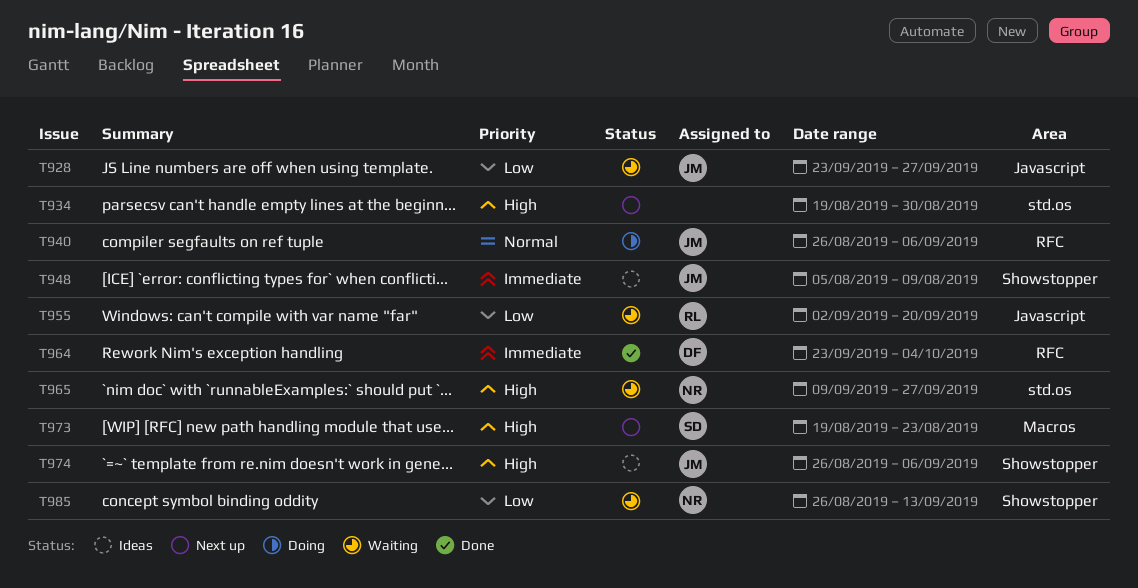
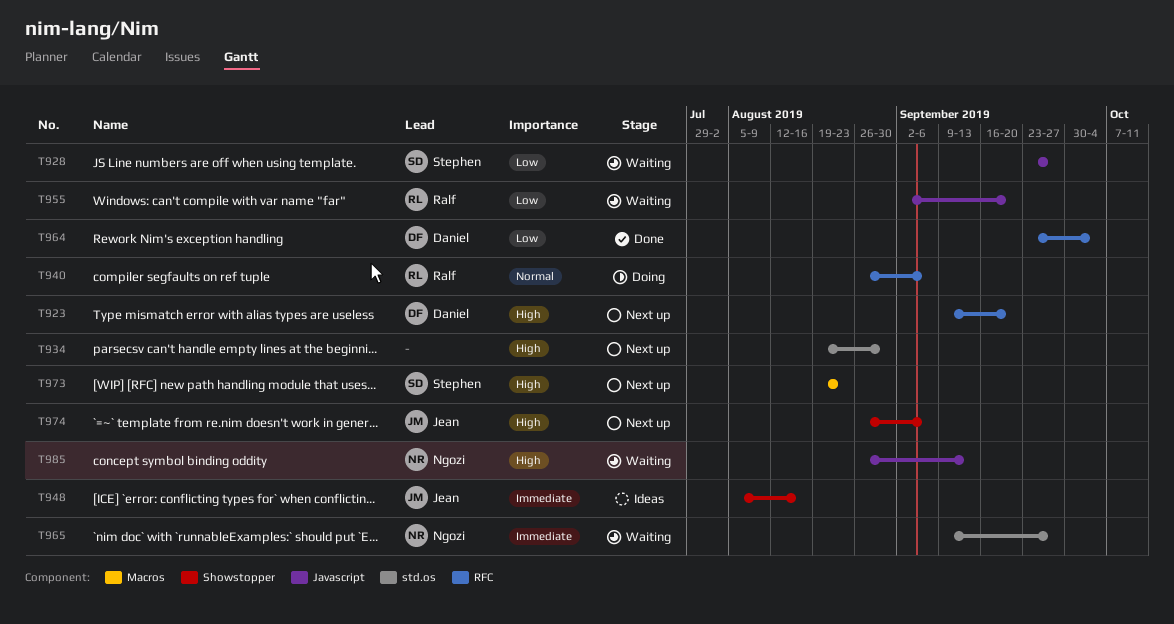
T923: none -> present
T928, owner: Jean -> Stephen
T940, owner: Jean -> Ralf
T948, due: Aug 9 -> Aug 16
T964, priority: Immediate -> Low
T965, priority: High -> Immediate
T974, status: Ideas -> Next up
T985, priority: Low -> High
T985, label: Showstopper -> Javascript

